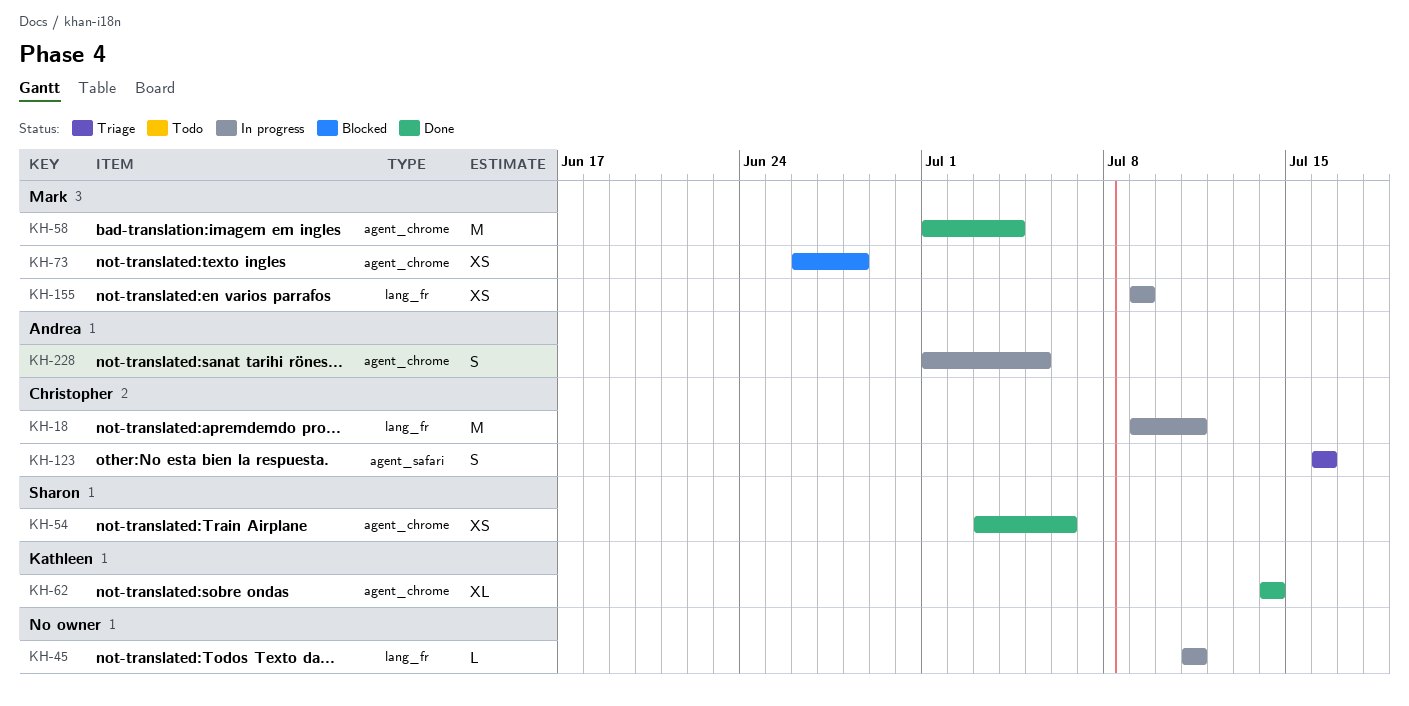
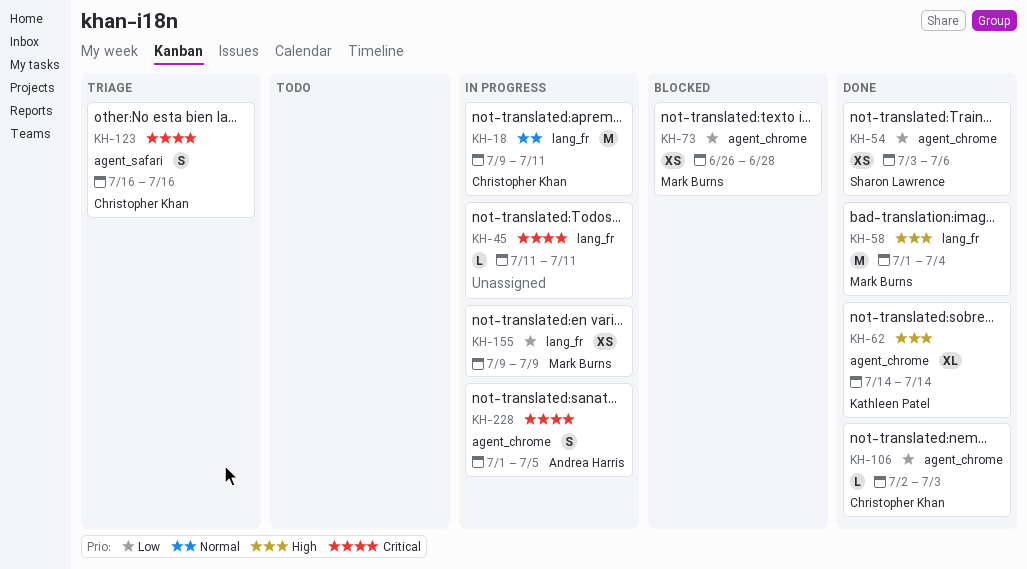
KH-58, label: agent_chrome -> lang_fr
KH-106: none -> present

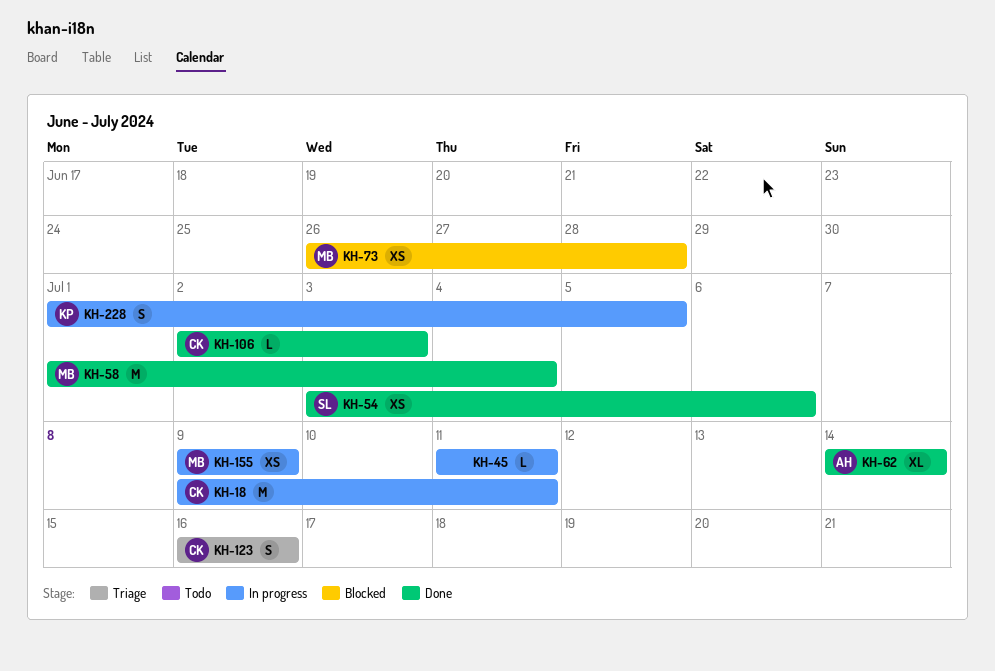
KH-62, owner: Kathleen Patel -> Andrea Harris
KH-228, owner: Andrea Harris -> Kathleen Patel

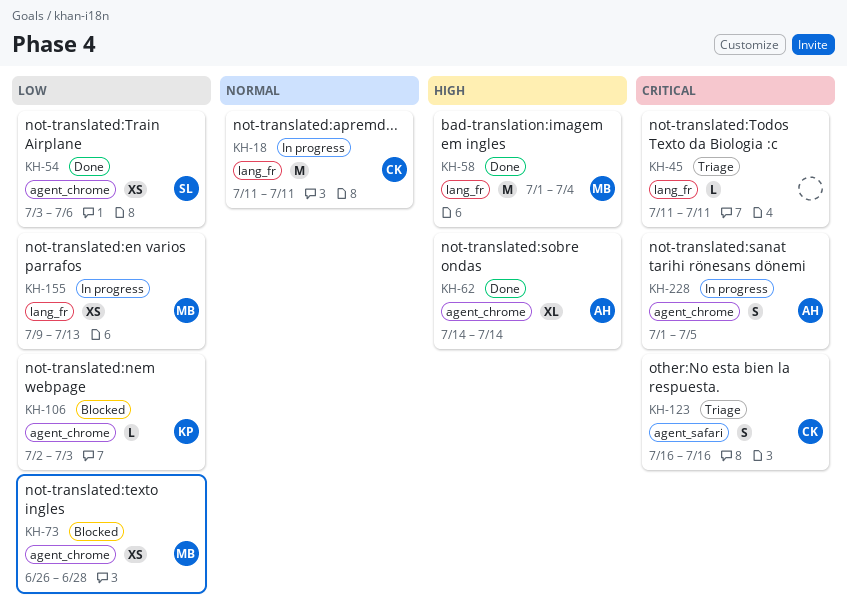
KH-18, start: Jul 9 -> Jul 11
KH-45, status: In progress -> Triage
KH-106, status: Done -> Blocked
KH-106, owner: CK -> KP
KH-155, due: Jul 9 -> Jul 13
KH-228, owner: KP -> AH

